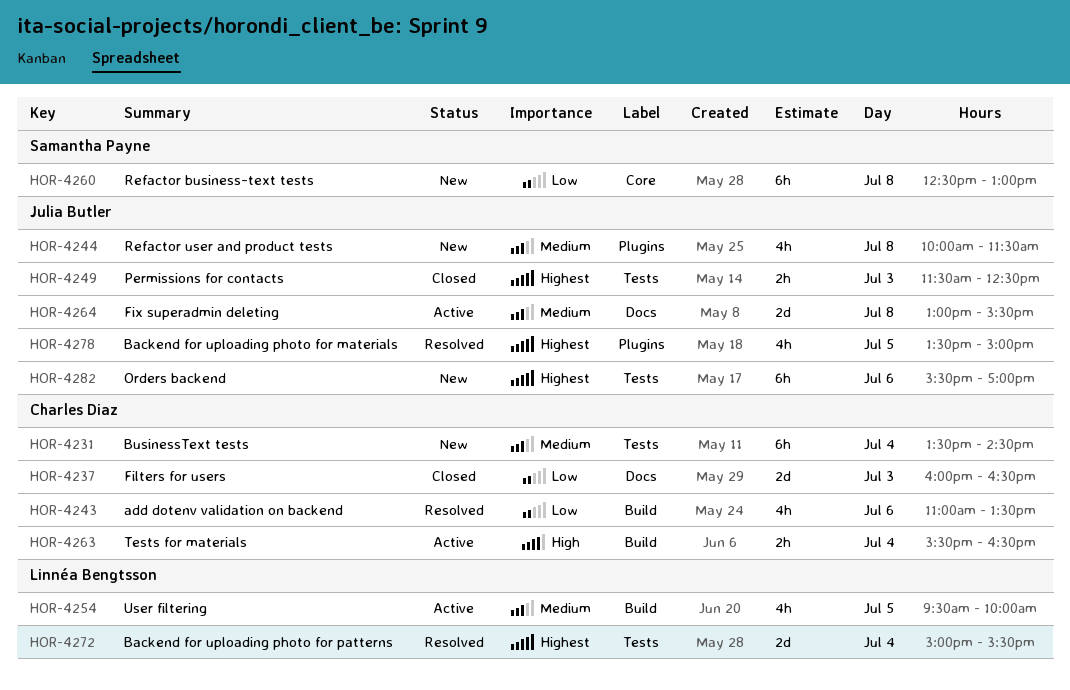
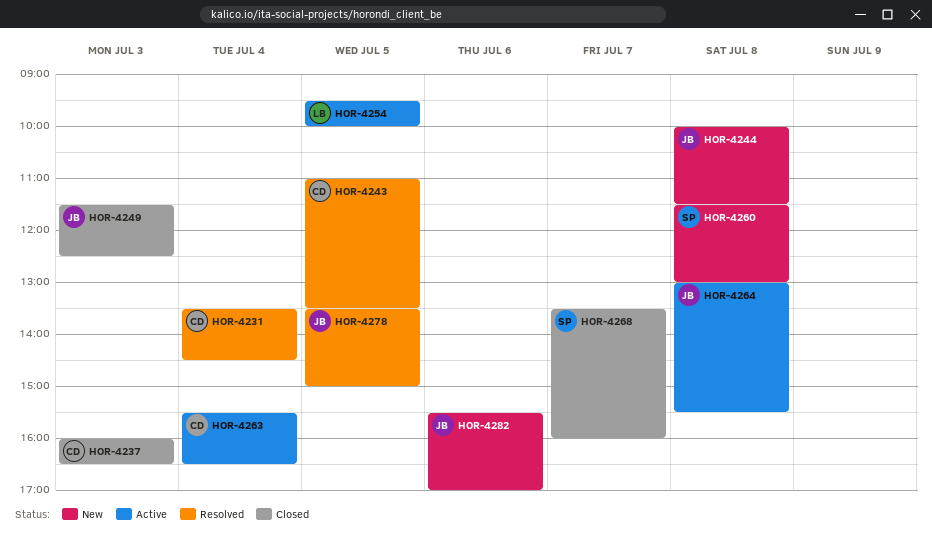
HOR-4231, status: New -> Resolved
HOR-4243, day: Jul 6 -> Jul 5
HOR-4260, begins: 12:30 -> 11:30
HOR-4268: none -> present
HOR-4272: present -> none

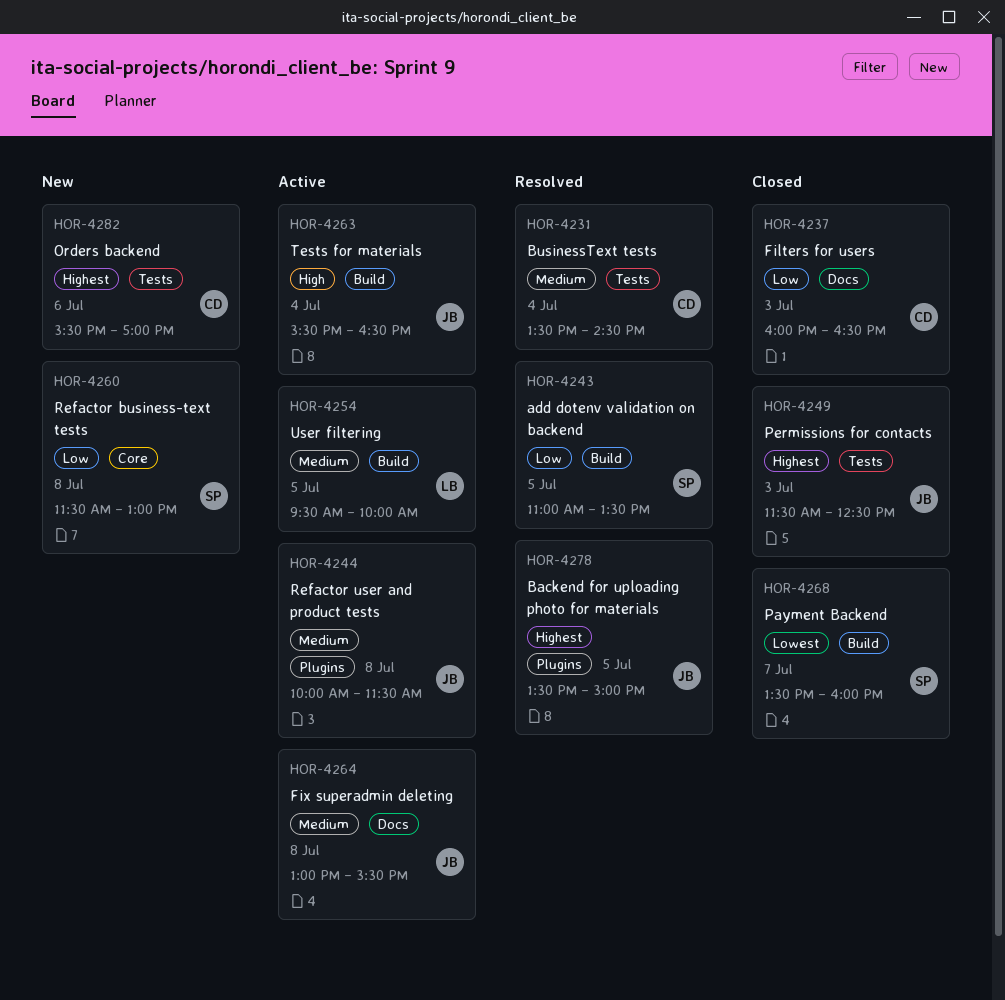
HOR-4243, owner: CD -> SP
HOR-4244, status: New -> Active
HOR-4263, owner: CD -> JB
HOR-4282, owner: JB -> CD

